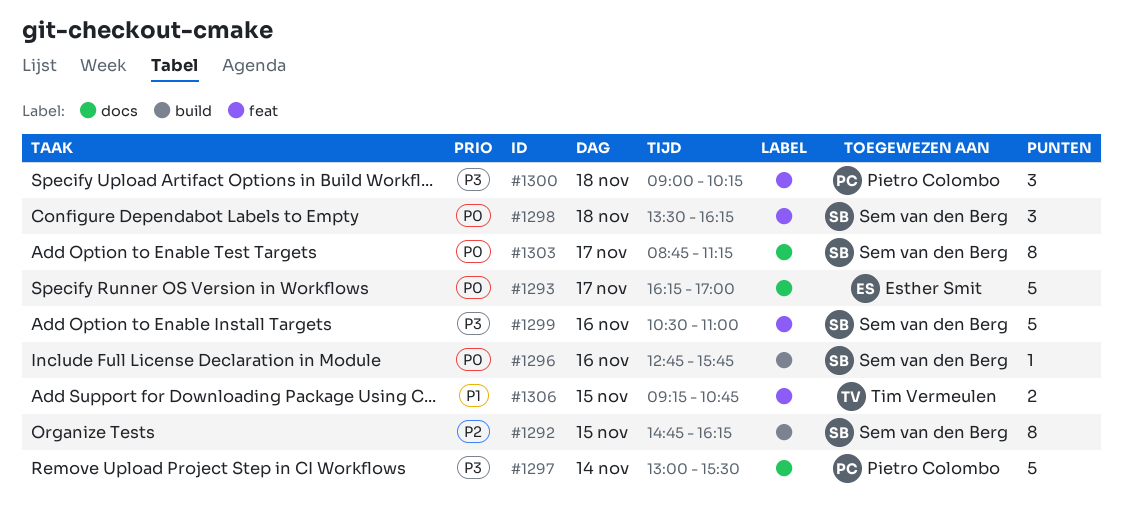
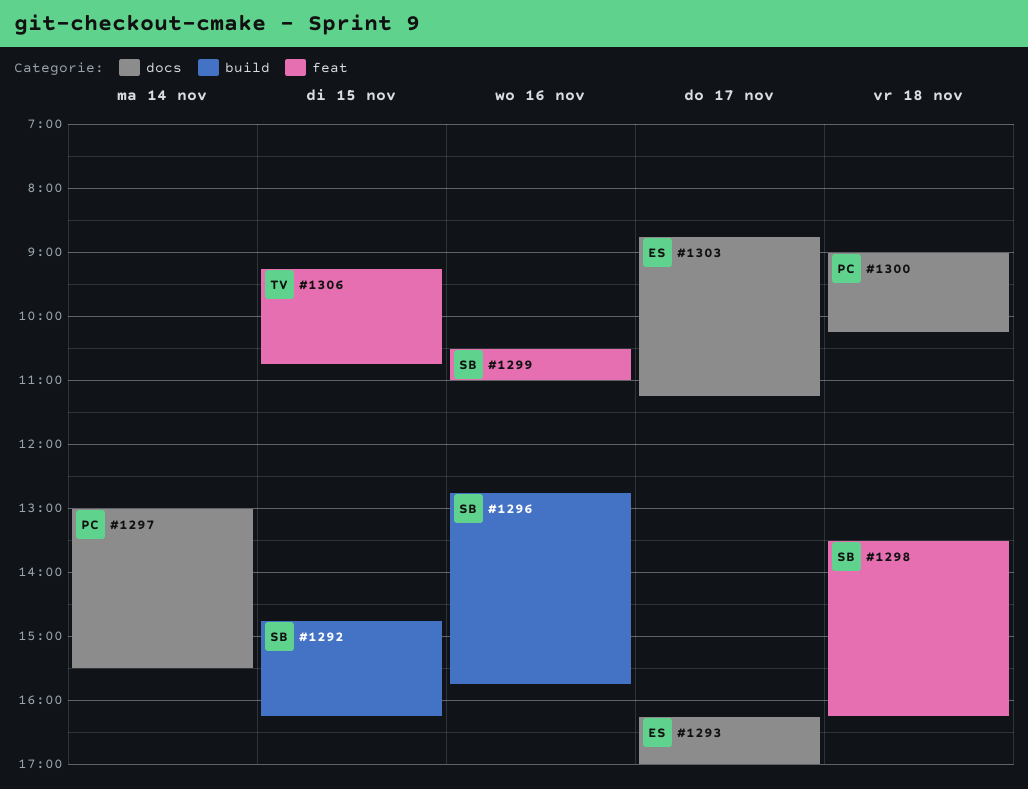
#1300, label: feat -> docs
#1303, owner: Sem van den Berg -> Esther Smit

